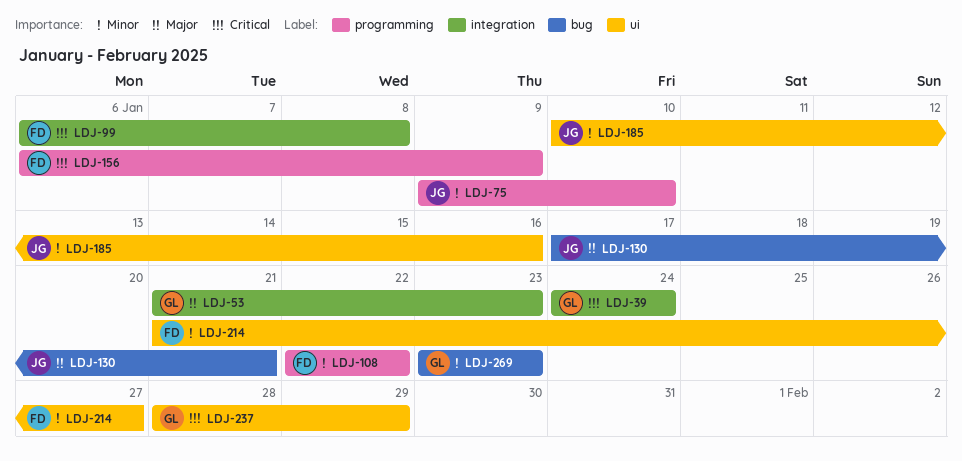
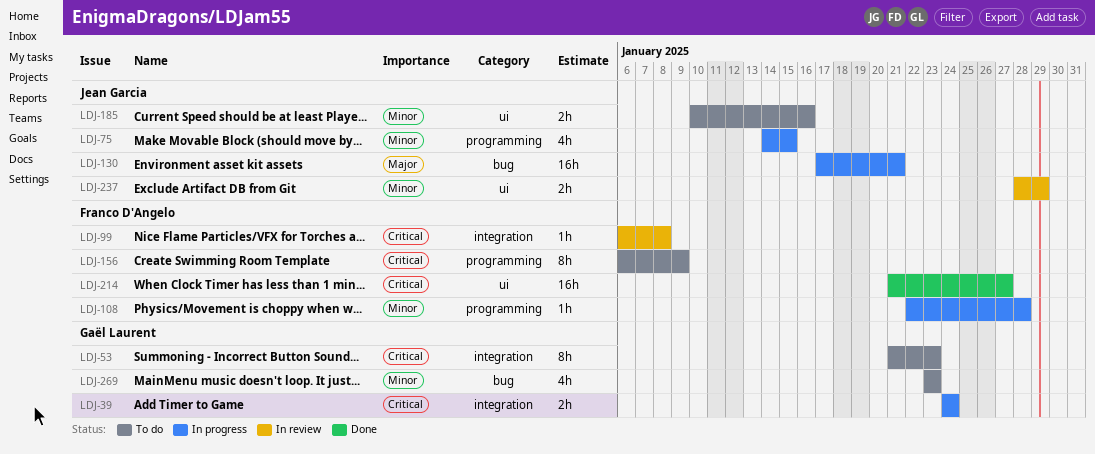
LDJ-53, priority: Major -> Critical
LDJ-75, start: Jan 9 -> Jan 14
LDJ-75, due: Jan 10 -> Jan 15
LDJ-108, due: Jan 22 -> Jan 28
LDJ-214, priority: Minor -> Critical
LDJ-237, owner: Gaël Laurent -> Jean Garcia
LDJ-237, priority: Critical -> Minor

